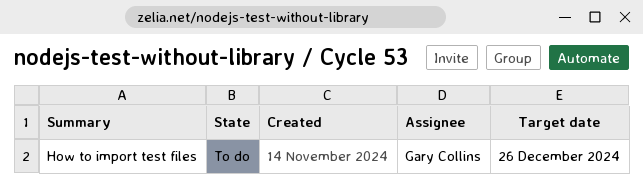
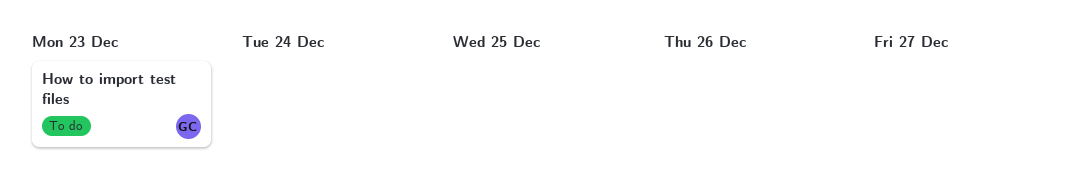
How to import test files, due: Dec 26 -> Dec 23

